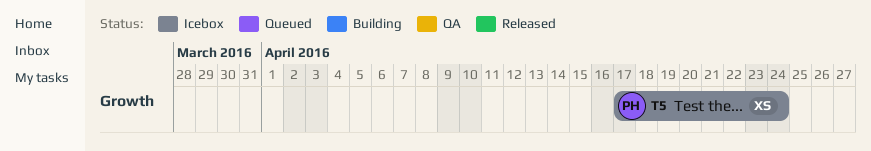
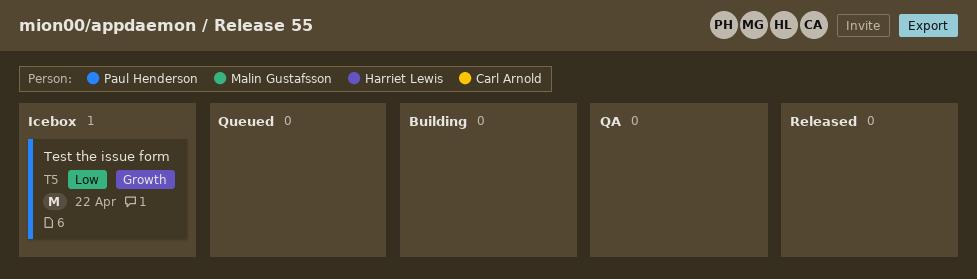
T5, estimate: XS -> M
T5, due: Apr 24 -> Apr 22

